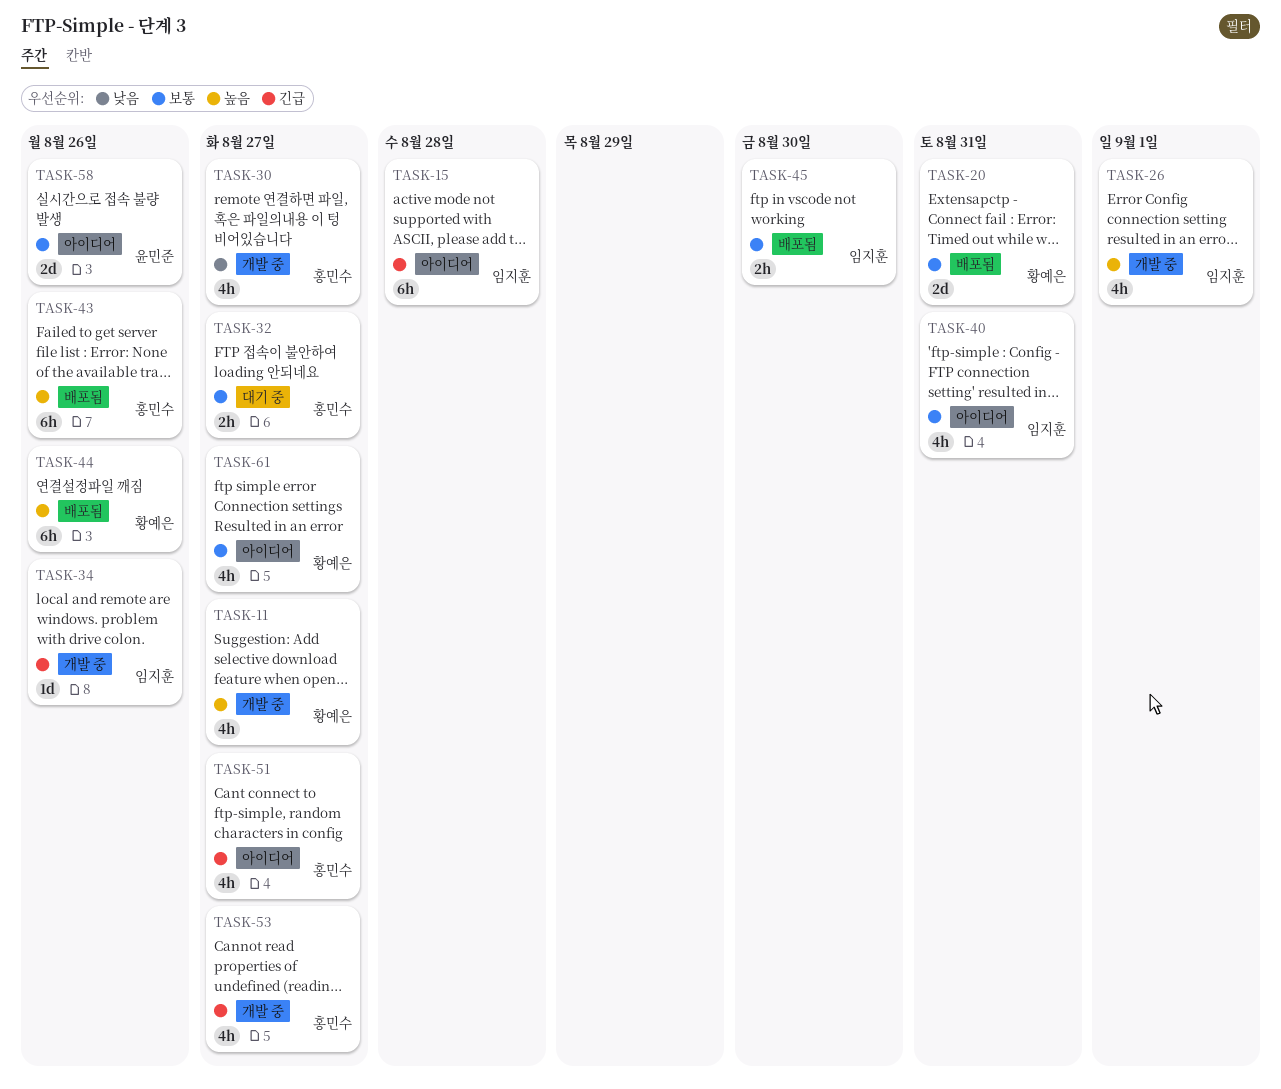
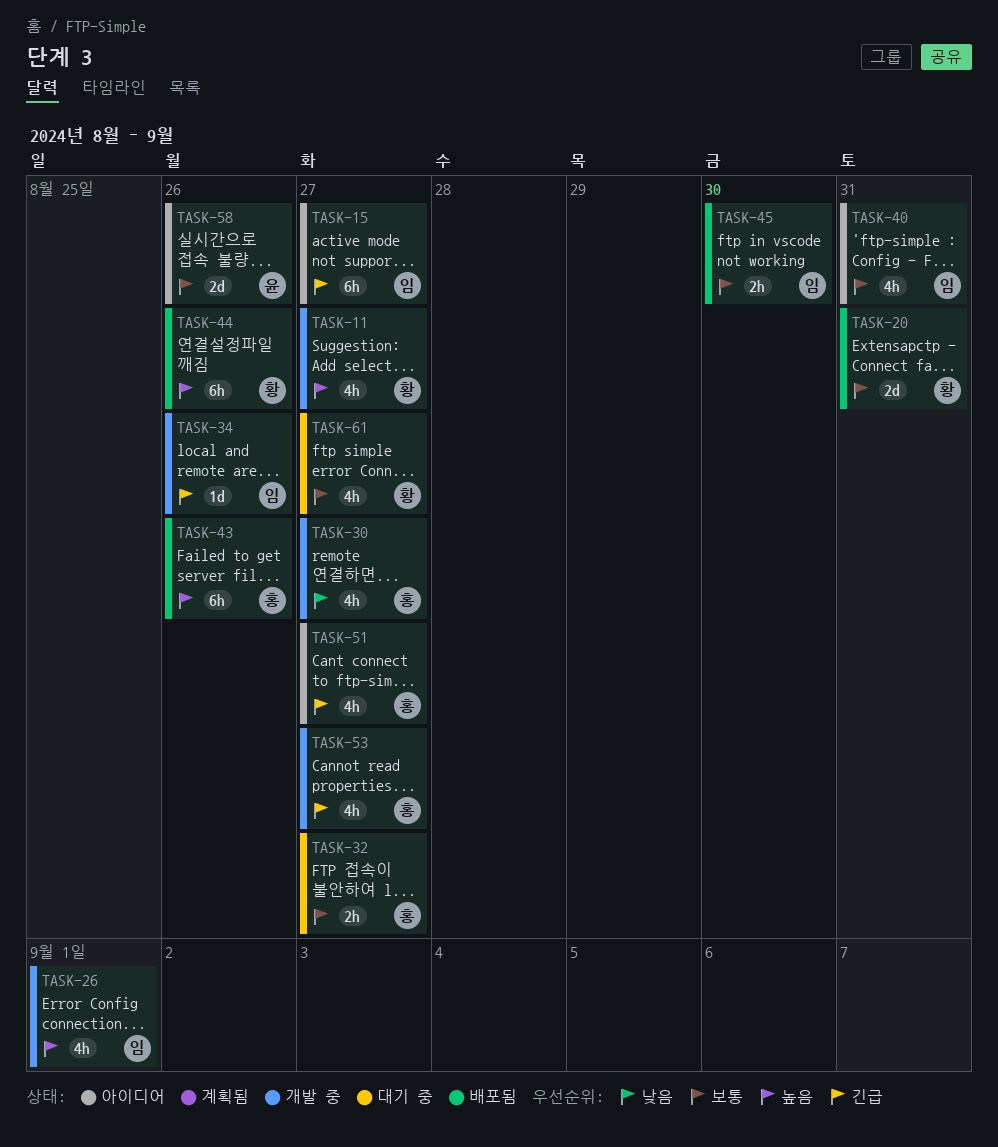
TASK-15, due: Aug 28 -> Aug 27
TASK-61, status: 아이디어 -> 대기 중

